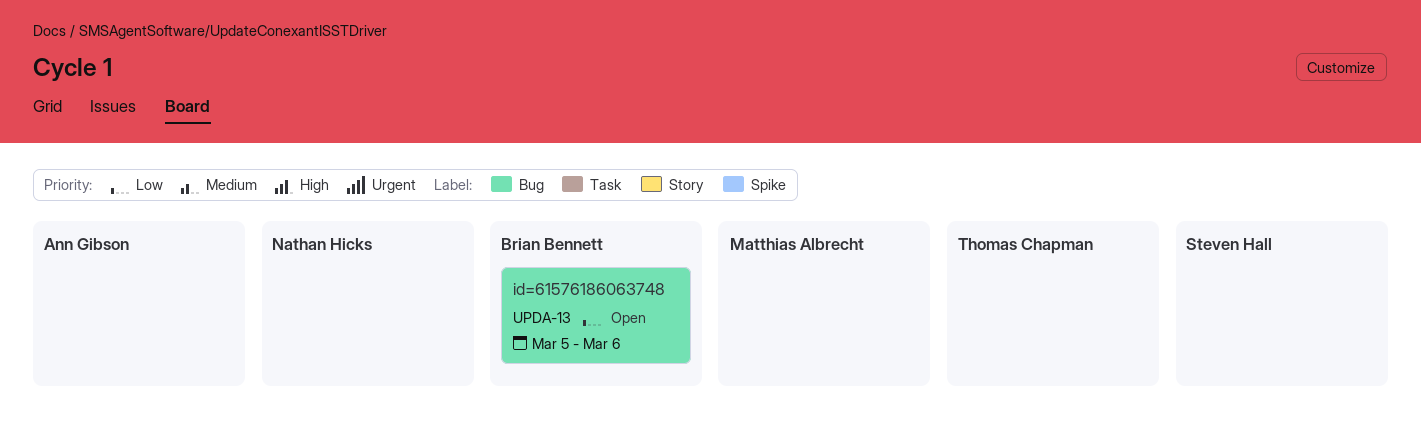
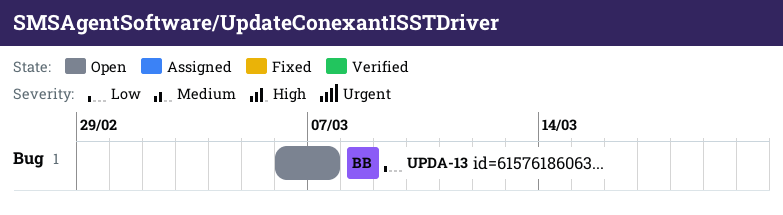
UPDA-13, start: Mar 5 -> Mar 6
UPDA-13, due: Mar 6 -> Mar 7

